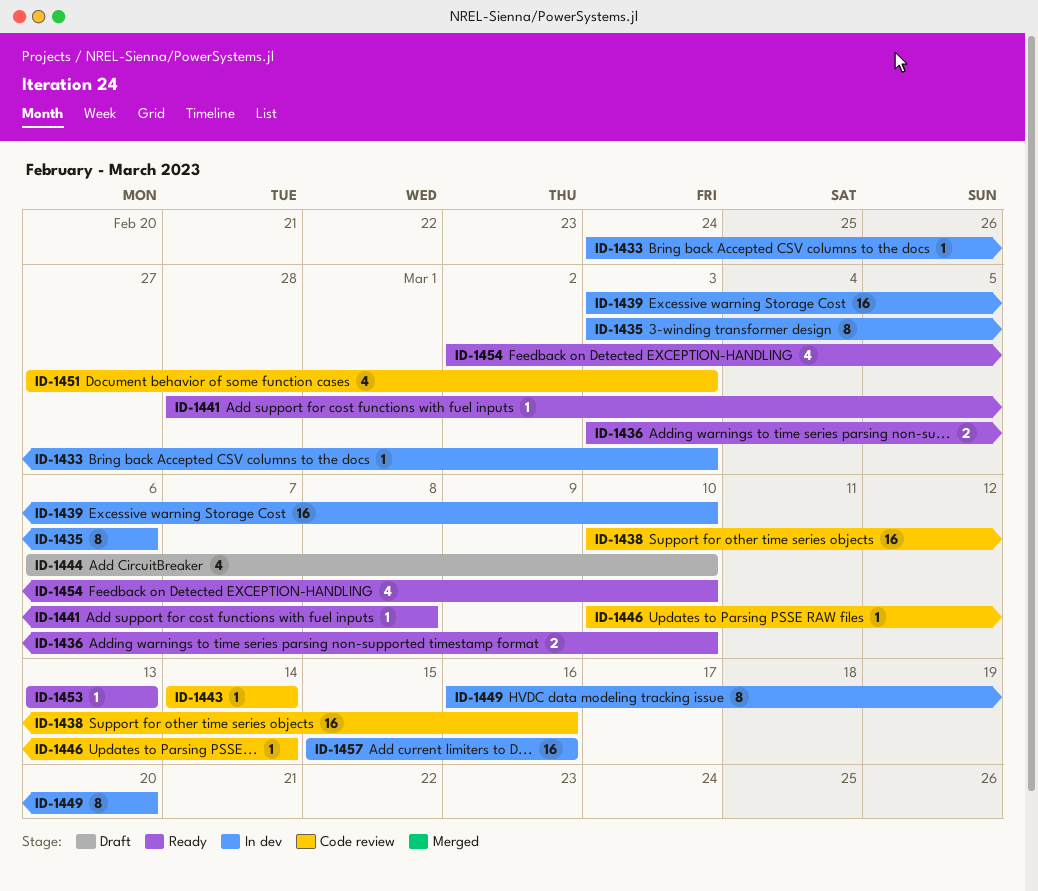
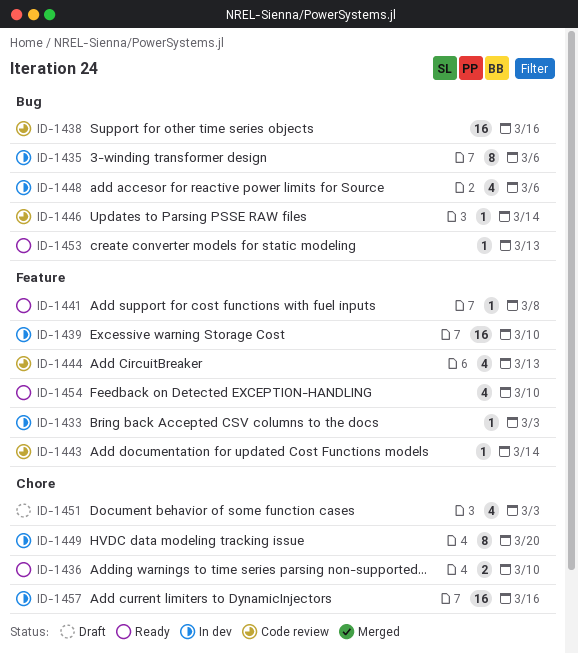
ID-1444, status: Draft -> Code review
ID-1444, due: Mar 10 -> Mar 13
ID-1448: none -> present
ID-1451, status: Code review -> Draft

